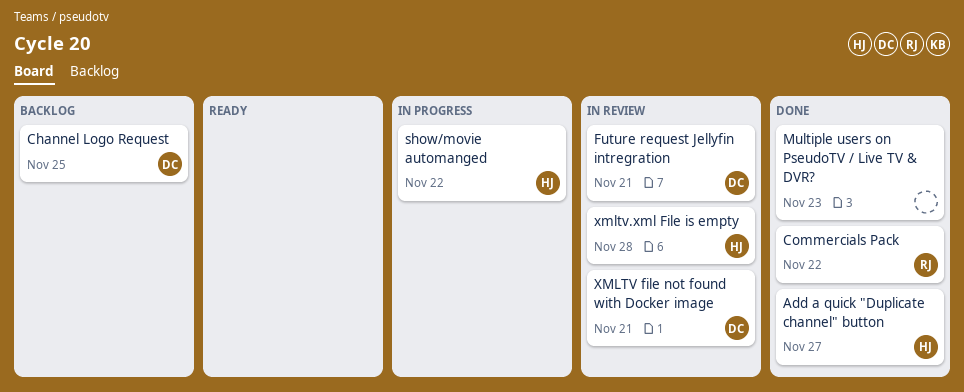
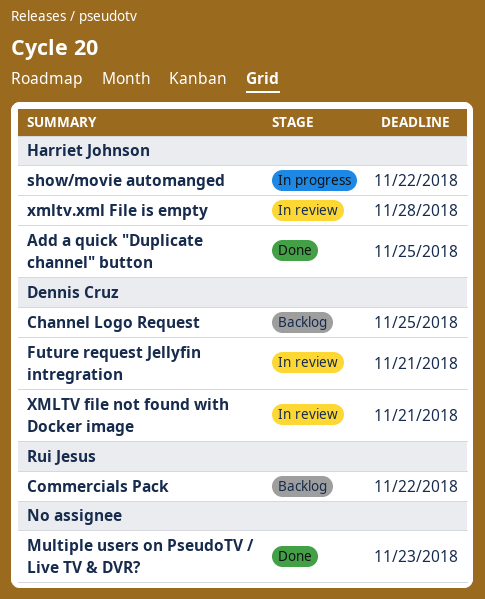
Add a quick "Duplicate channel" button, due: Nov 27 -> Nov 25
Commercials Pack, status: Done -> Backlog

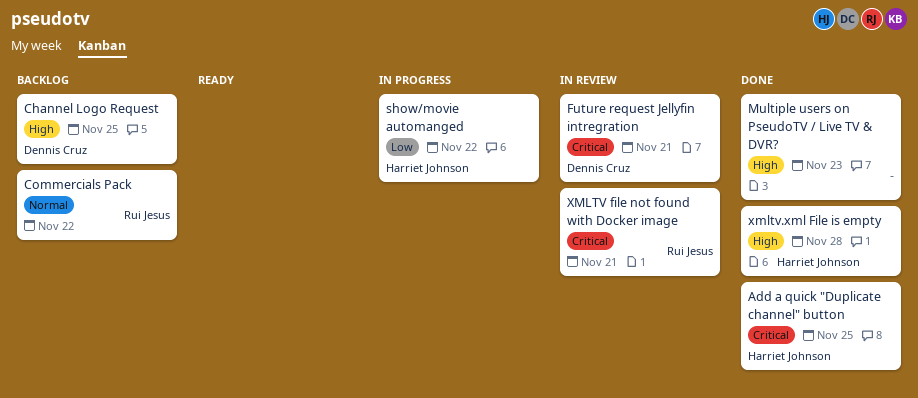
XMLTV file not found with Docker image, owner: Dennis Cruz -> Rui Jesus
xmltv.xml File is empty, status: In review -> Done

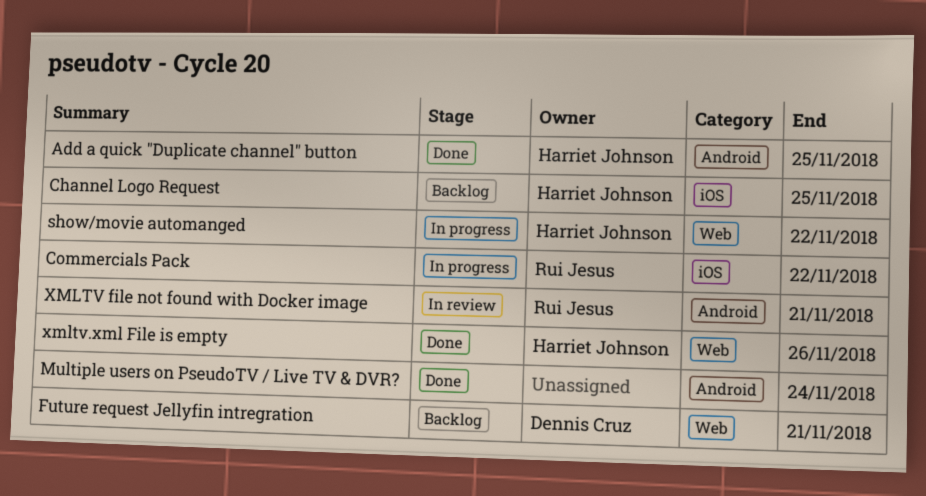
Channel Logo Request, owner: Dennis Cruz -> Harriet Johnson
Commercials Pack, status: Backlog -> In progress
Future request Jellyfin intregration, status: In review -> Backlog
Multiple users on PseudoTV / Live TV & DVR?, due: Nov 23 -> Nov 24
xmltv.xml File is empty, due: Nov 28 -> Nov 26

